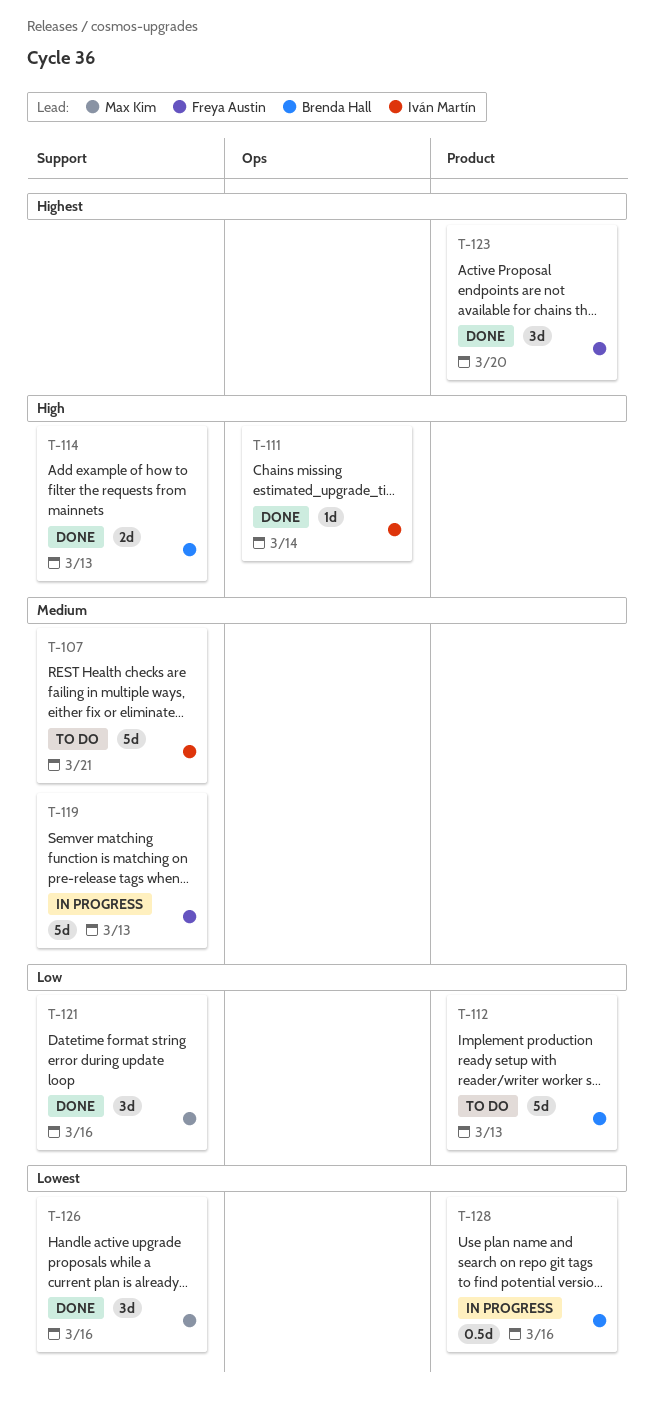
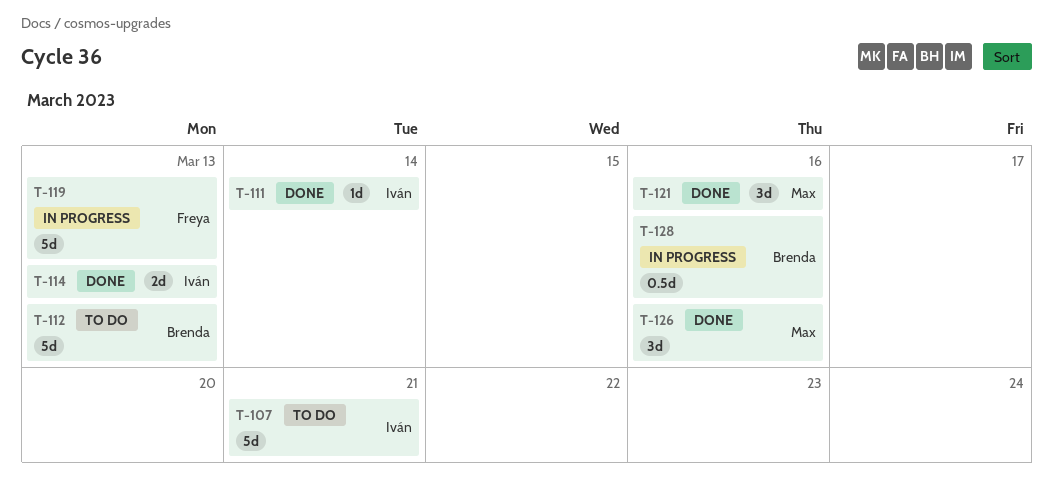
T-114, owner: Brenda Hall -> Iván Martín
T-123: present -> none

